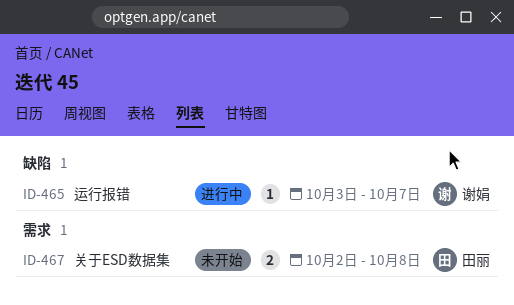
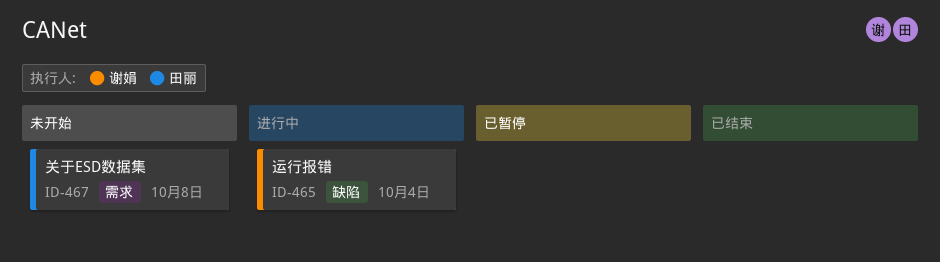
ID-465, due: Oct 7 -> Oct 4

